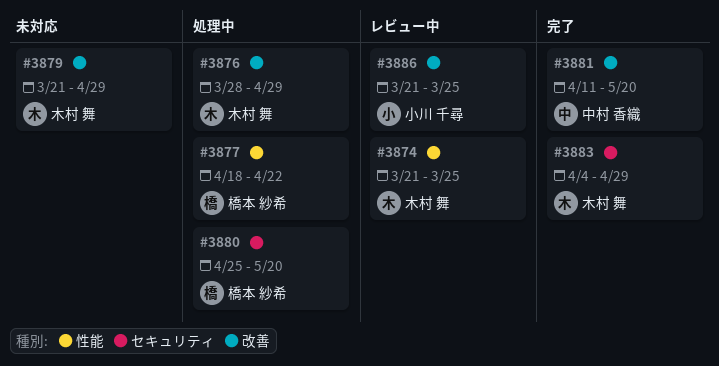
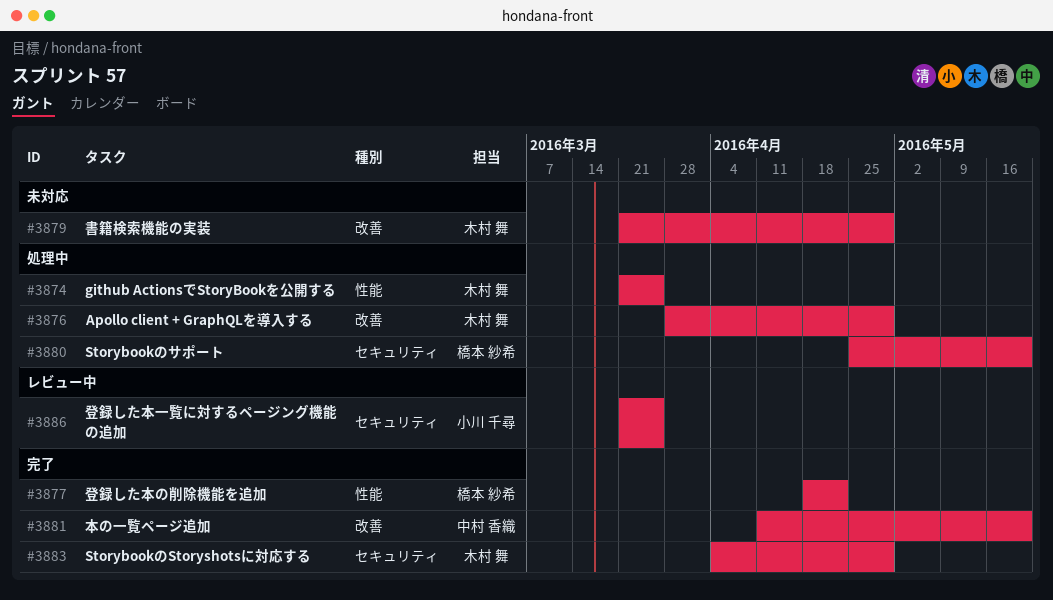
#3874, status: レビュー中 -> 処理中
#3877, status: 処理中 -> 完了
#3886, label: 改善 -> セキュリティ

